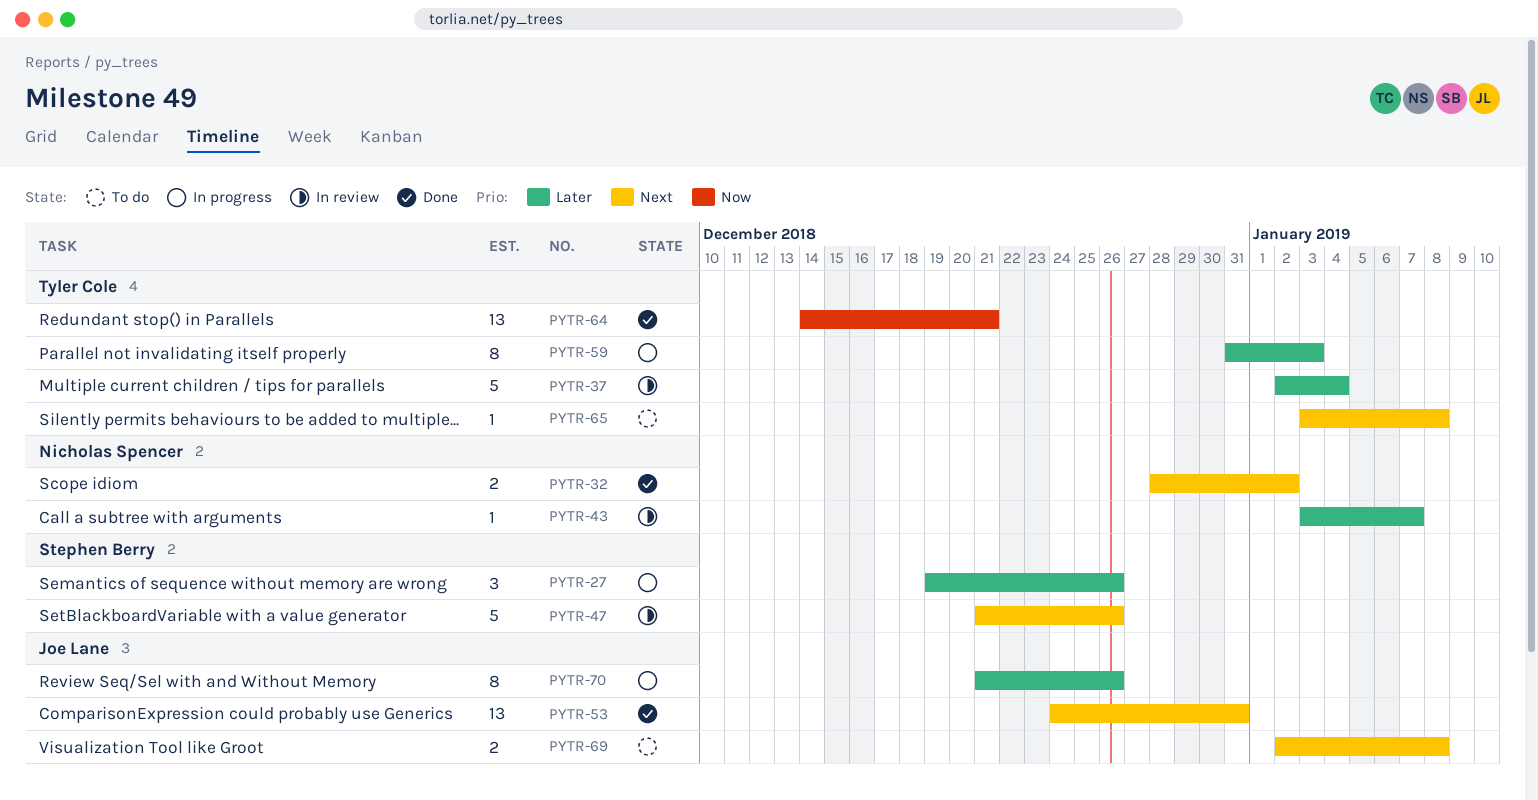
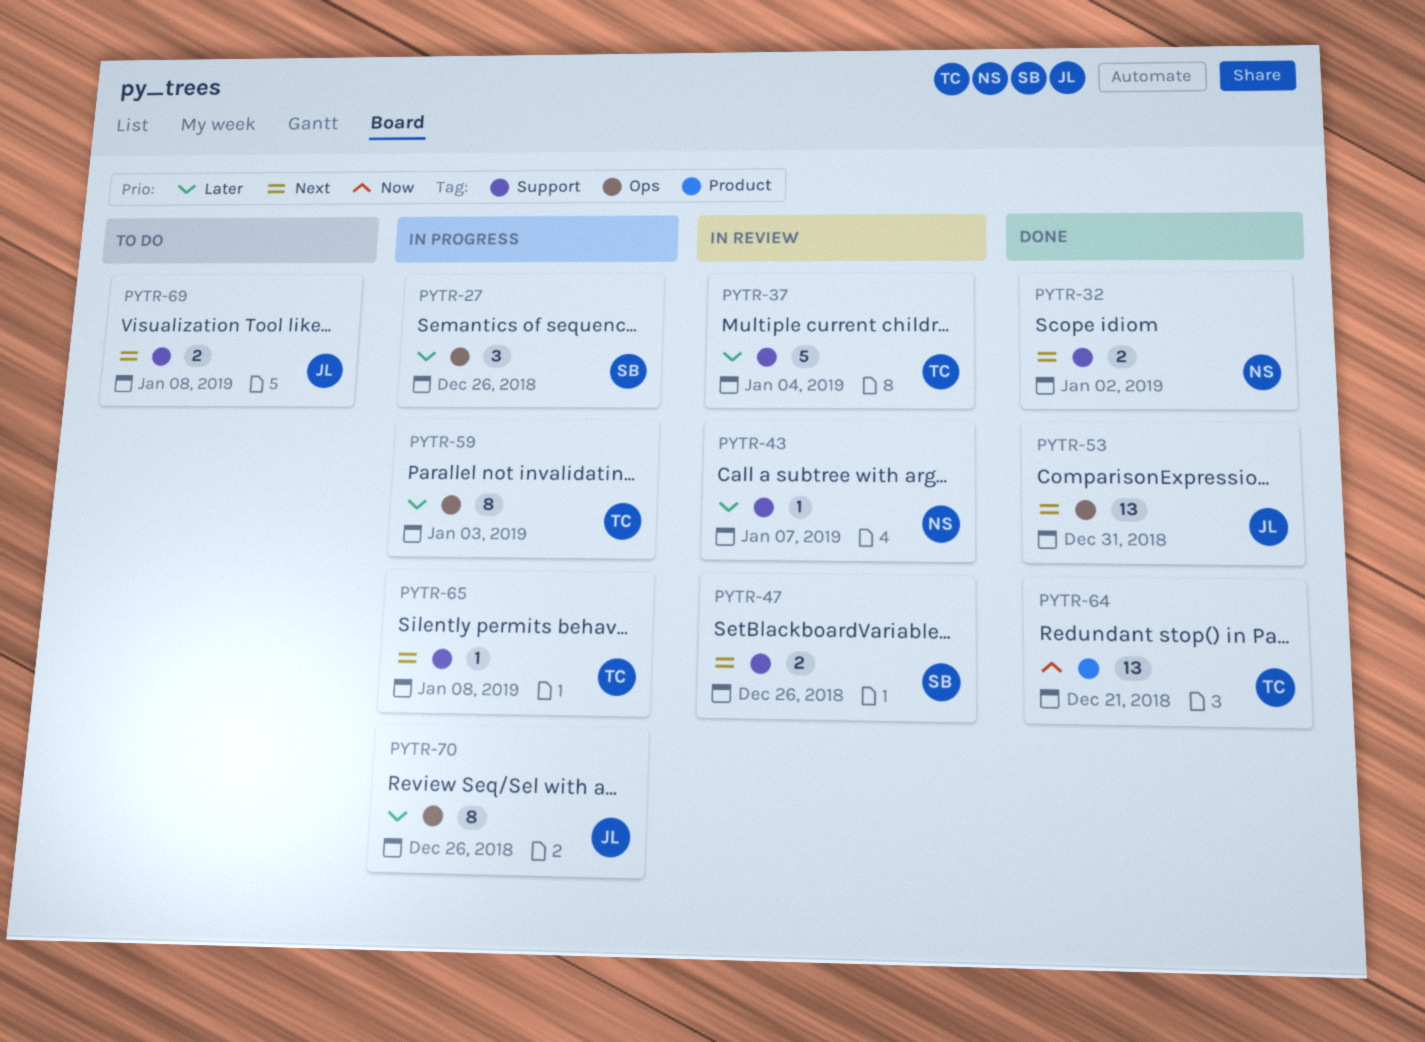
PYTR-47, estimate: 5 -> 2
PYTR-65, status: To do -> In progress

